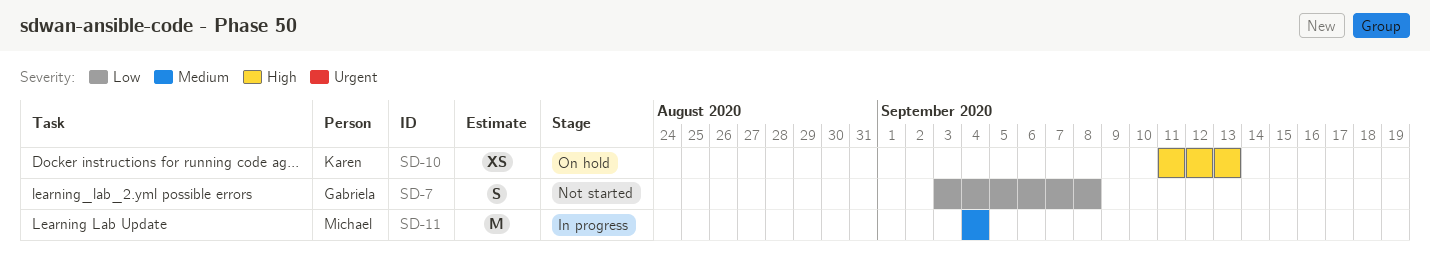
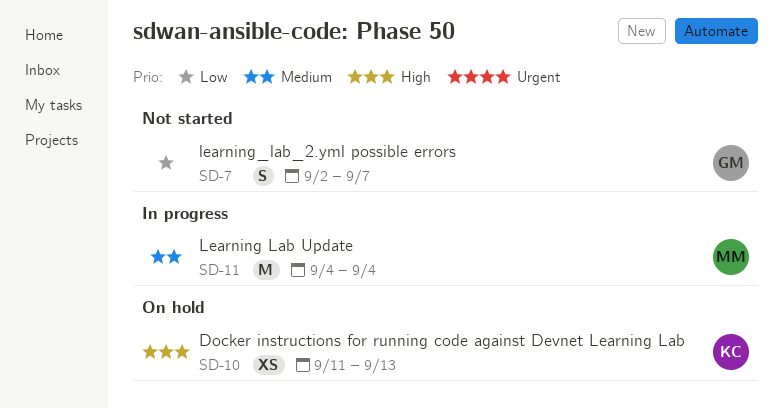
SD-7, start: Sep 3 -> Sep 2
SD-7, due: Sep 8 -> Sep 7

